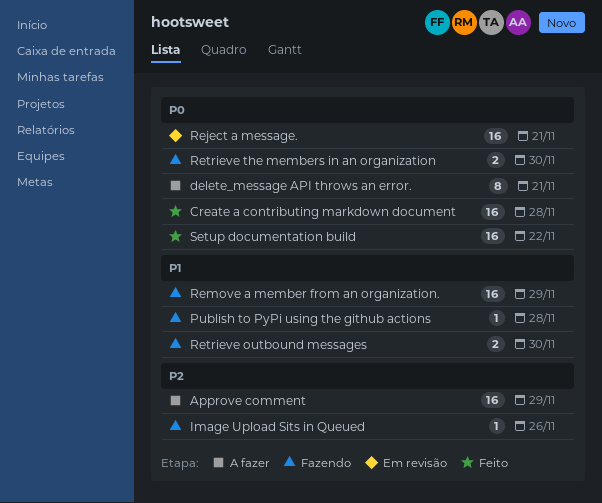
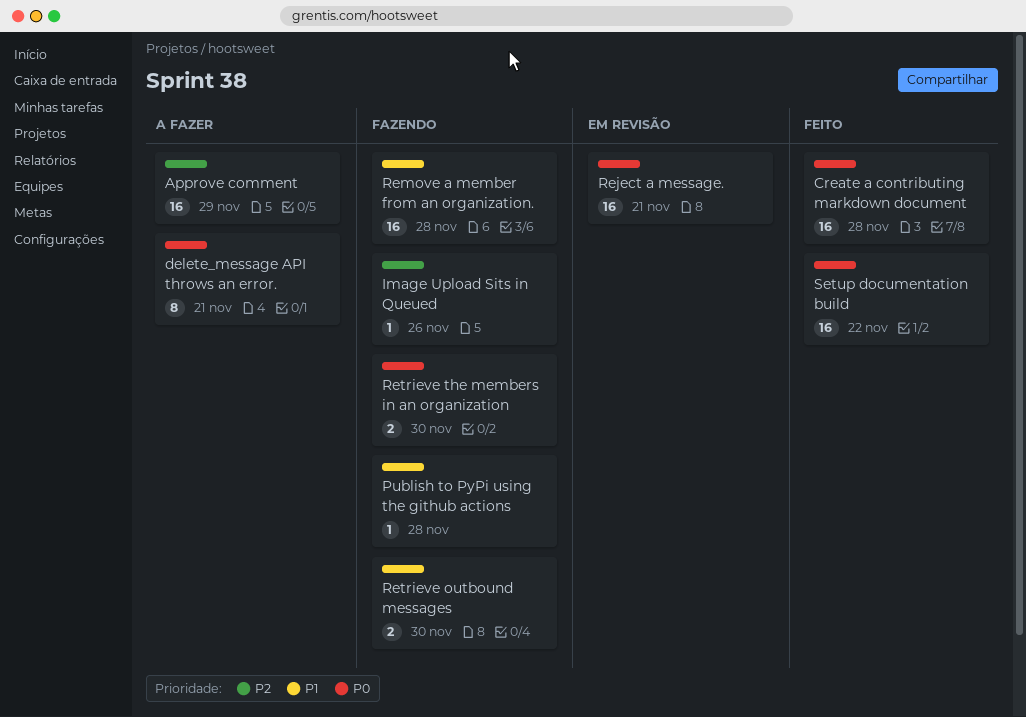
Remove a member from an organization., due: Nov 29 -> Nov 28

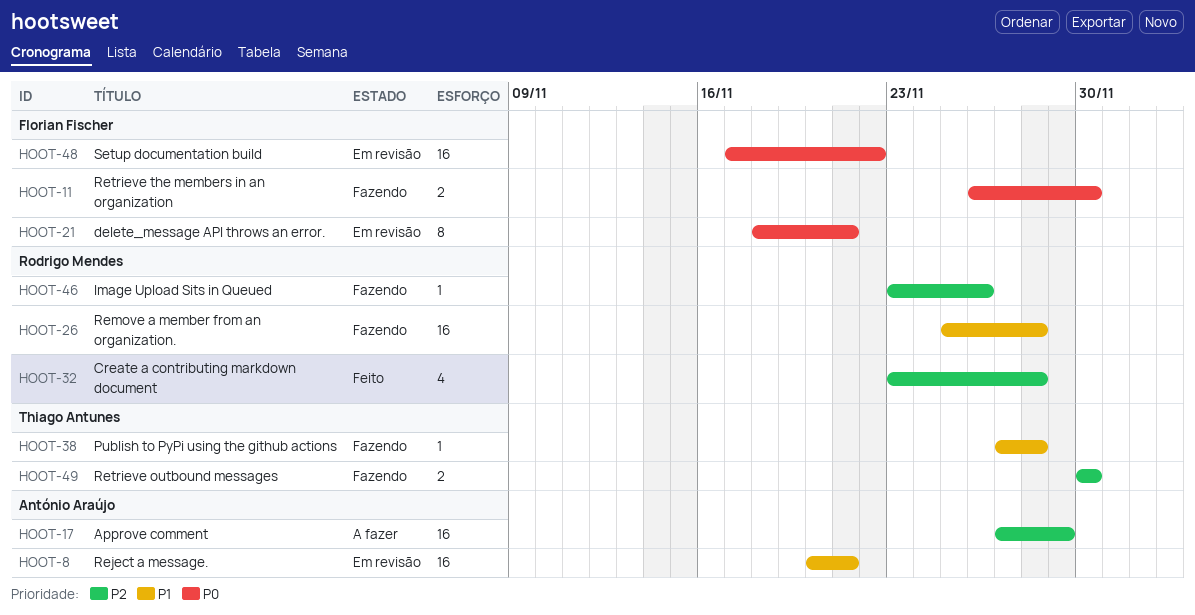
Create a contributing markdown document, priority: P0 -> P2
Create a contributing markdown document, estimate: 16 -> 4
delete_message API throws an error., status: A fazer -> Em revisão
Reject a message., priority: P0 -> P1
Retrieve outbound messages, priority: P1 -> P2
Setup documentation build, status: Feito -> Em revisão

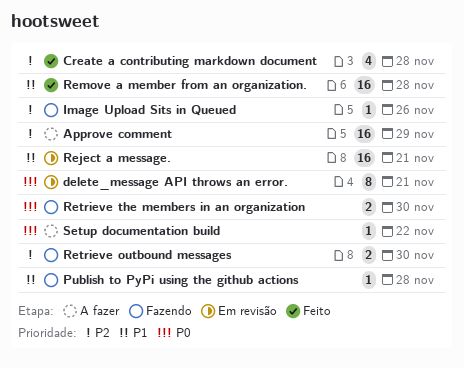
Remove a member from an organization., status: Fazendo -> Feito
Setup documentation build, status: Em revisão -> A fazer
Setup documentation build, estimate: 16 -> 1

